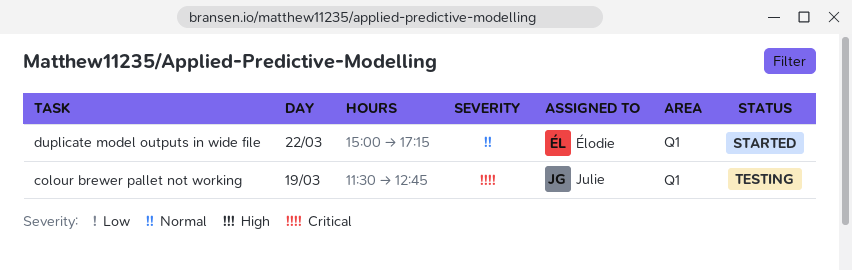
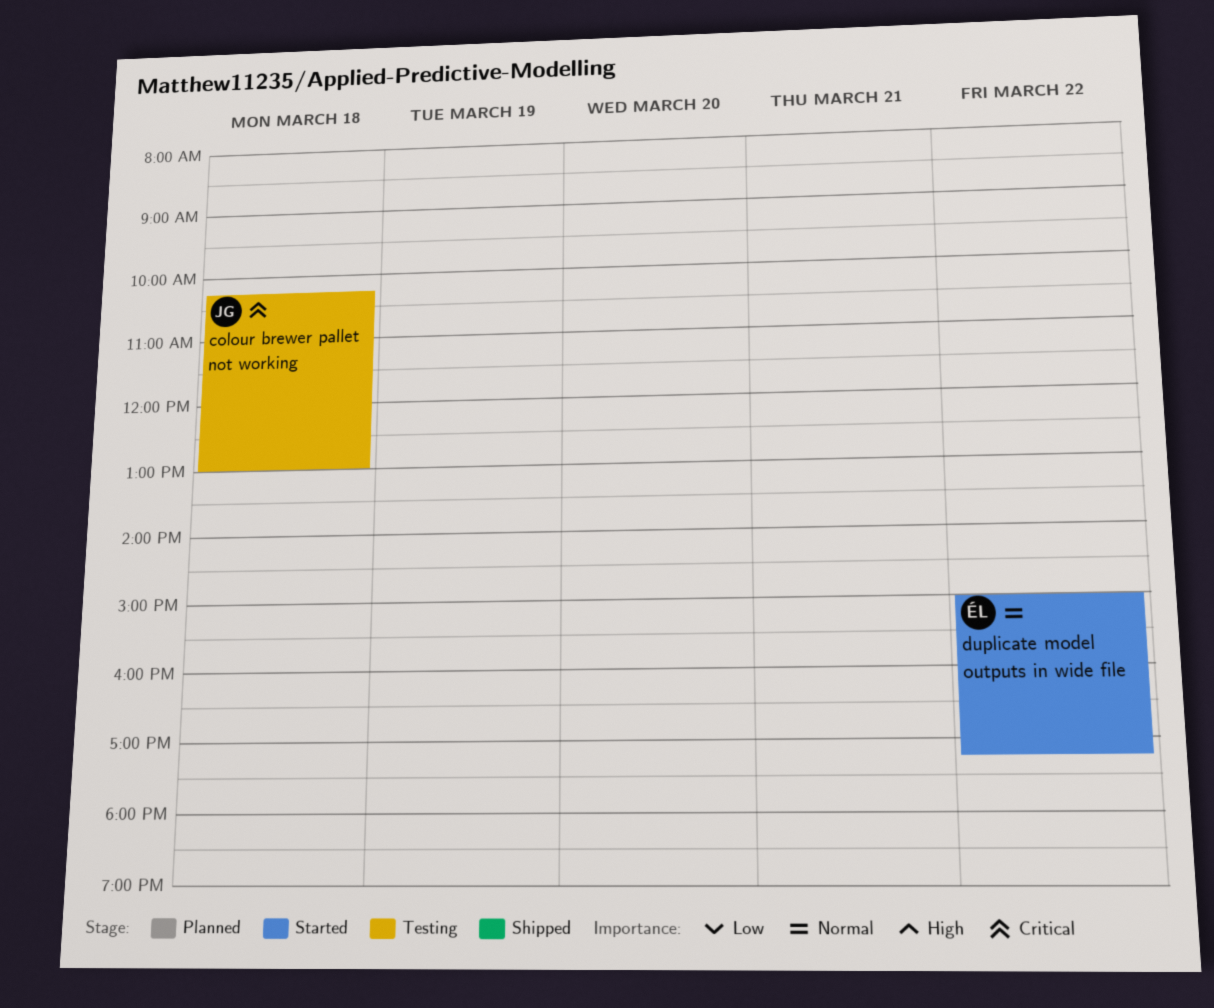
colour brewer pallet not working, day: Mar 19 -> Mar 18
colour brewer pallet not working, begins: 11:30 -> 10:15
colour brewer pallet not working, ends: 12:45 -> 13:00

